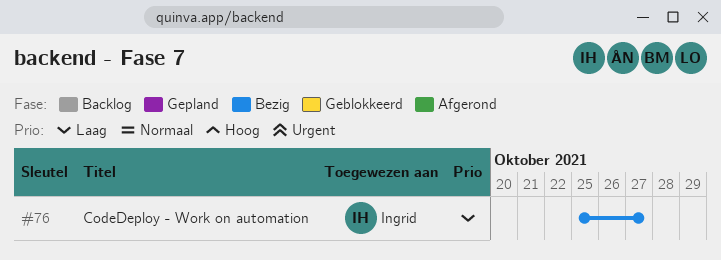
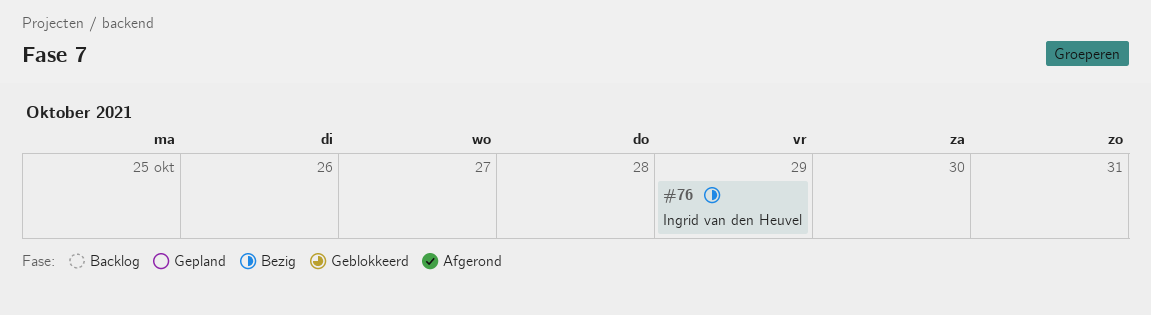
#76, due: Oct 27 -> Oct 29

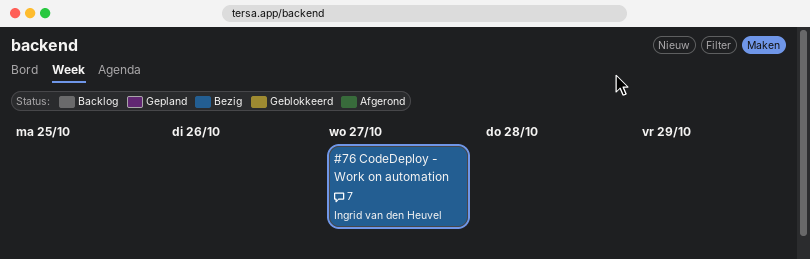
#76, due: Oct 29 -> Oct 27

